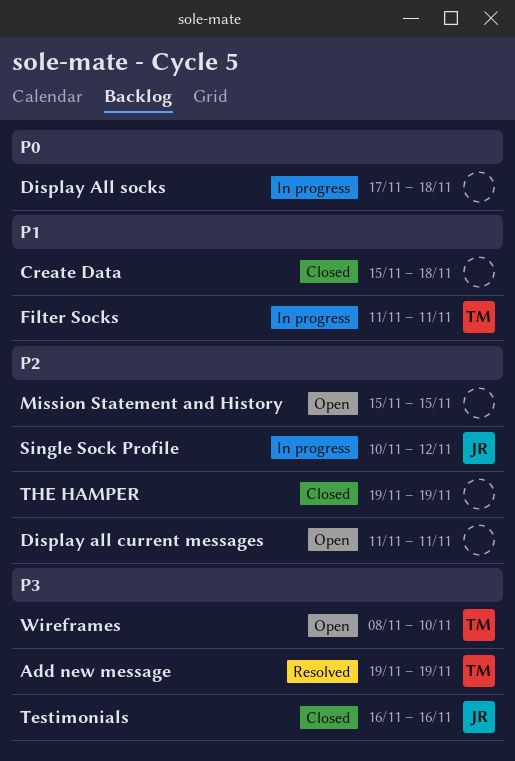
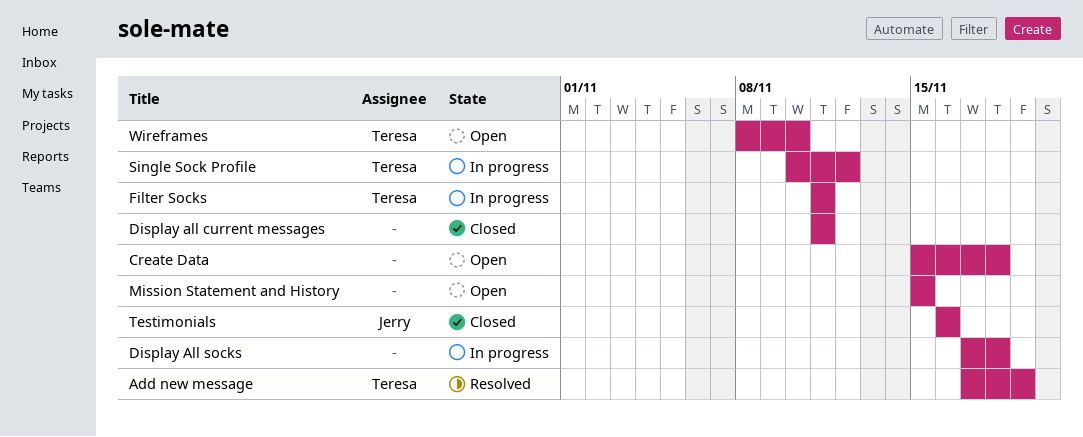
Add new message, start: Nov 19 -> Nov 17
Create Data, status: Closed -> Open
Display all current messages, status: Open -> Closed
Single Sock Profile, owner: Jerry -> Teresa
THE HAMPER: present -> none

